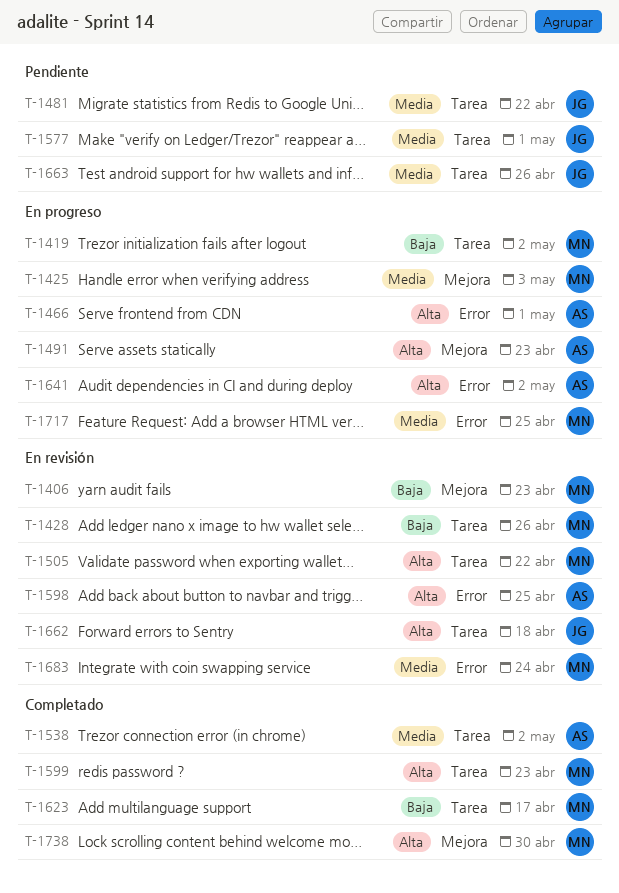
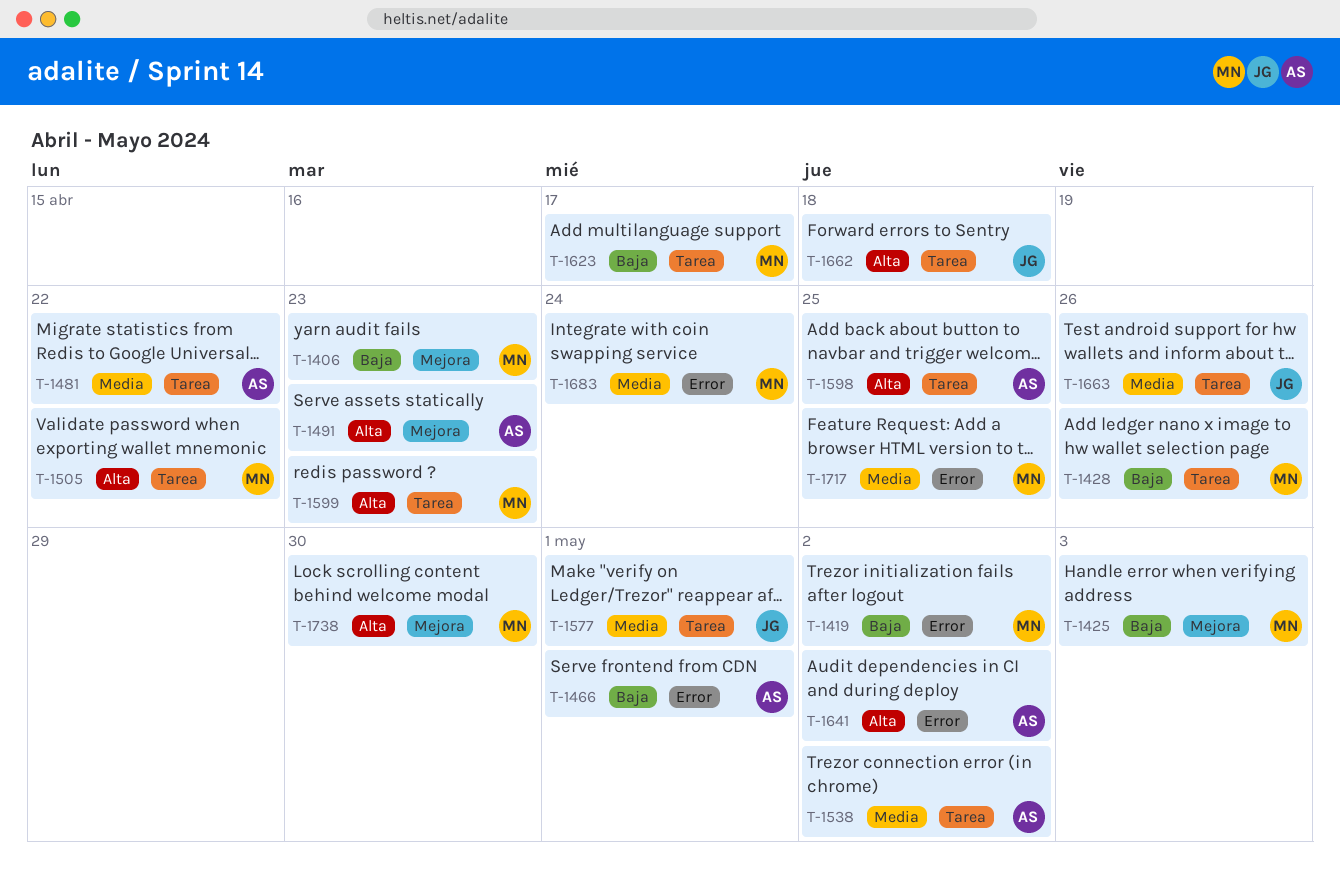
T-1419, label: Tarea -> Error
T-1425, priority: Media -> Baja
T-1466, priority: Alta -> Baja
T-1481, owner: JG -> AS
T-1598, label: Error -> Tarea

